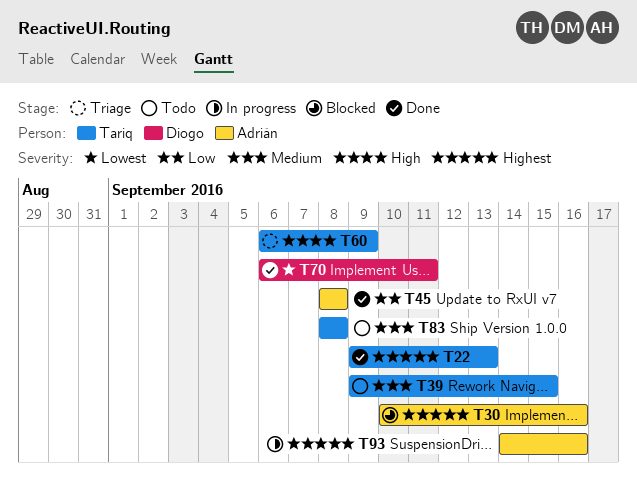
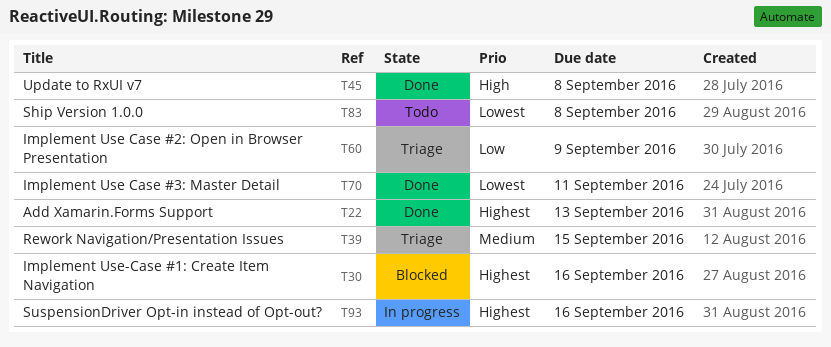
T39, status: Todo -> Triage
T45, priority: Low -> High
T60, priority: High -> Low
T83, priority: Medium -> Lowest

